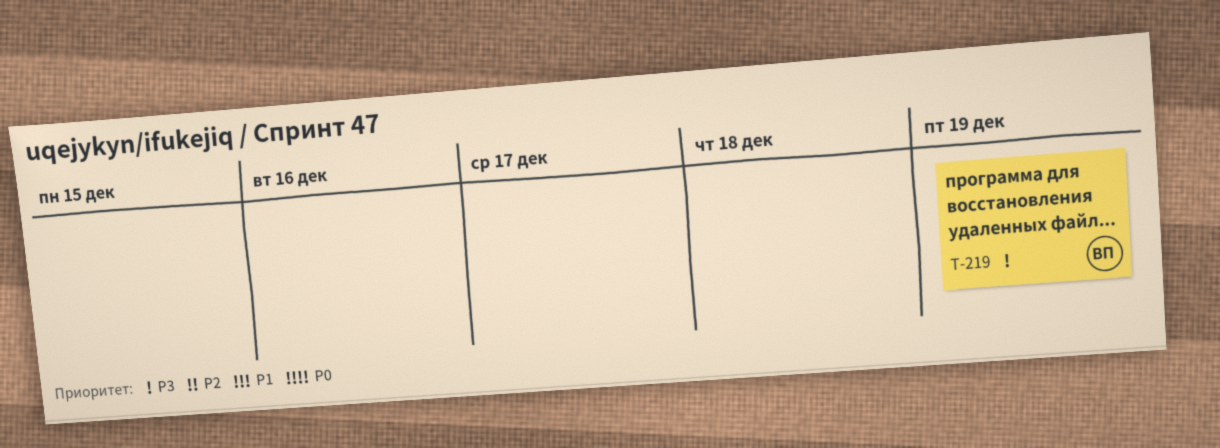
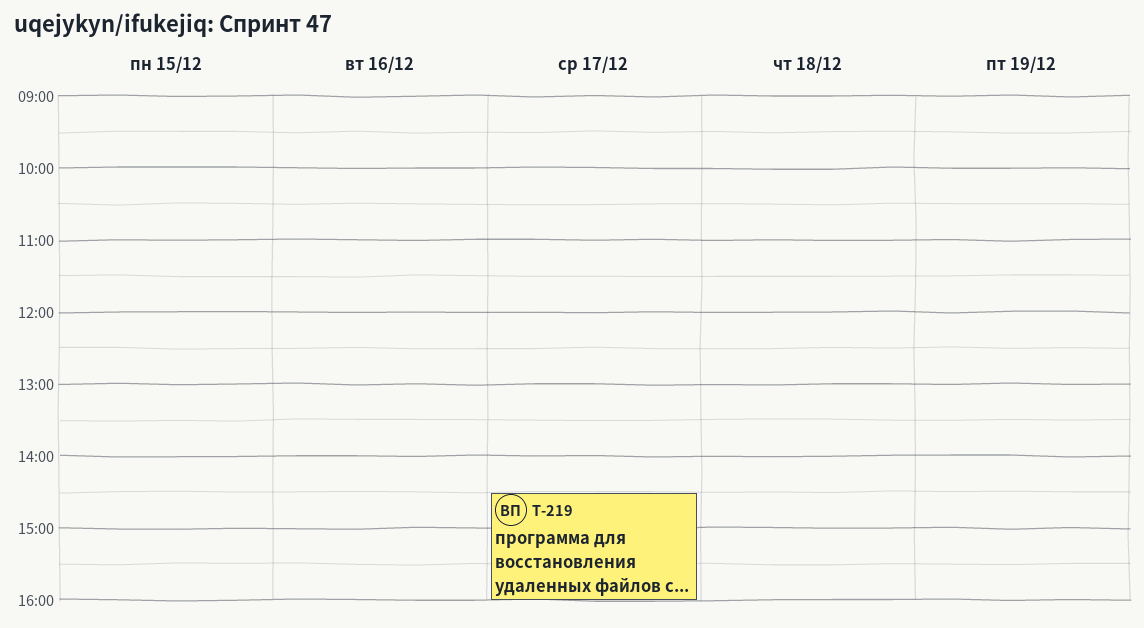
T-219, day: Dec 19 -> Dec 17

